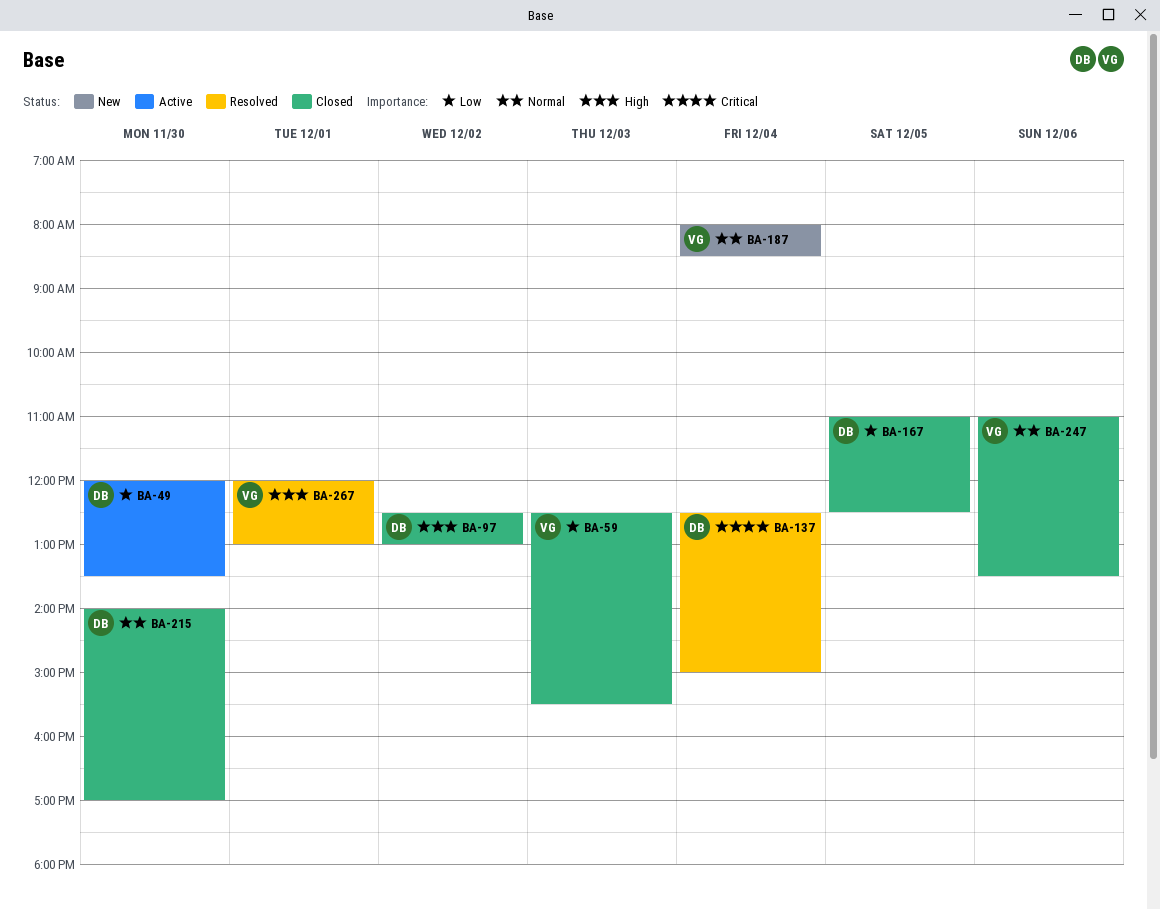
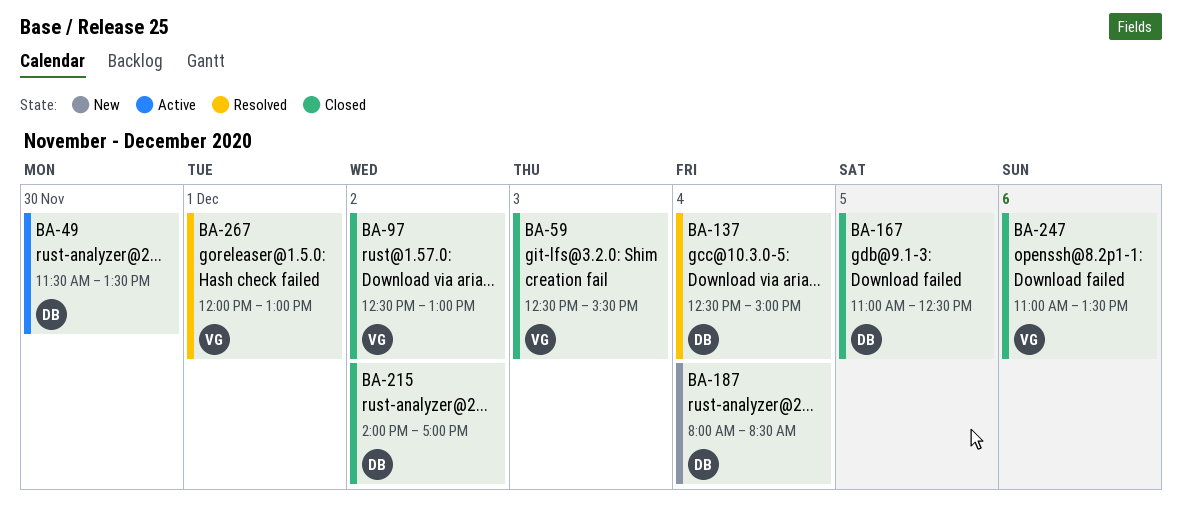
BA-49, begins: 12:00 -> 11:30
BA-97, owner: DB -> VG
BA-187, owner: VG -> DB
BA-215, day: Nov 30 -> Dec 2

